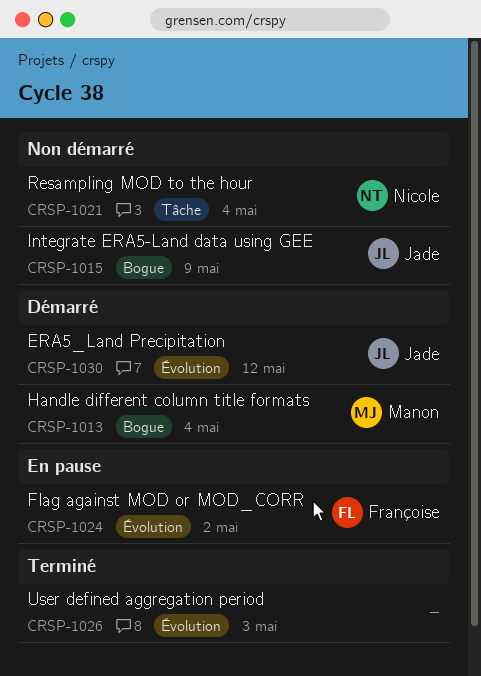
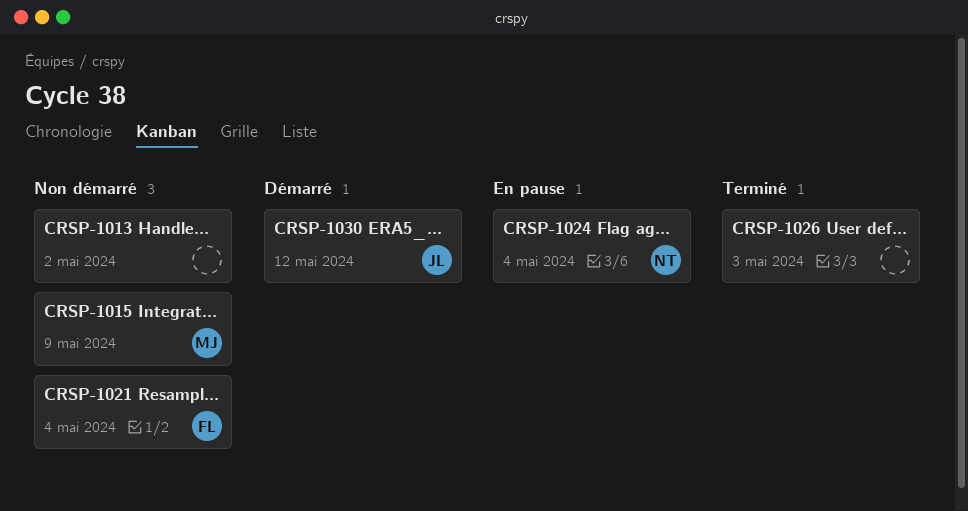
CRSP-1013, status: Démarré -> Non démarré
CRSP-1013, owner: Manon -> none
CRSP-1013, due: May 4 -> May 2
CRSP-1015, owner: Jade -> Manon
CRSP-1021, owner: Nicole -> Françoise
CRSP-1024, owner: Françoise -> Nicole
CRSP-1024, due: May 2 -> May 4

